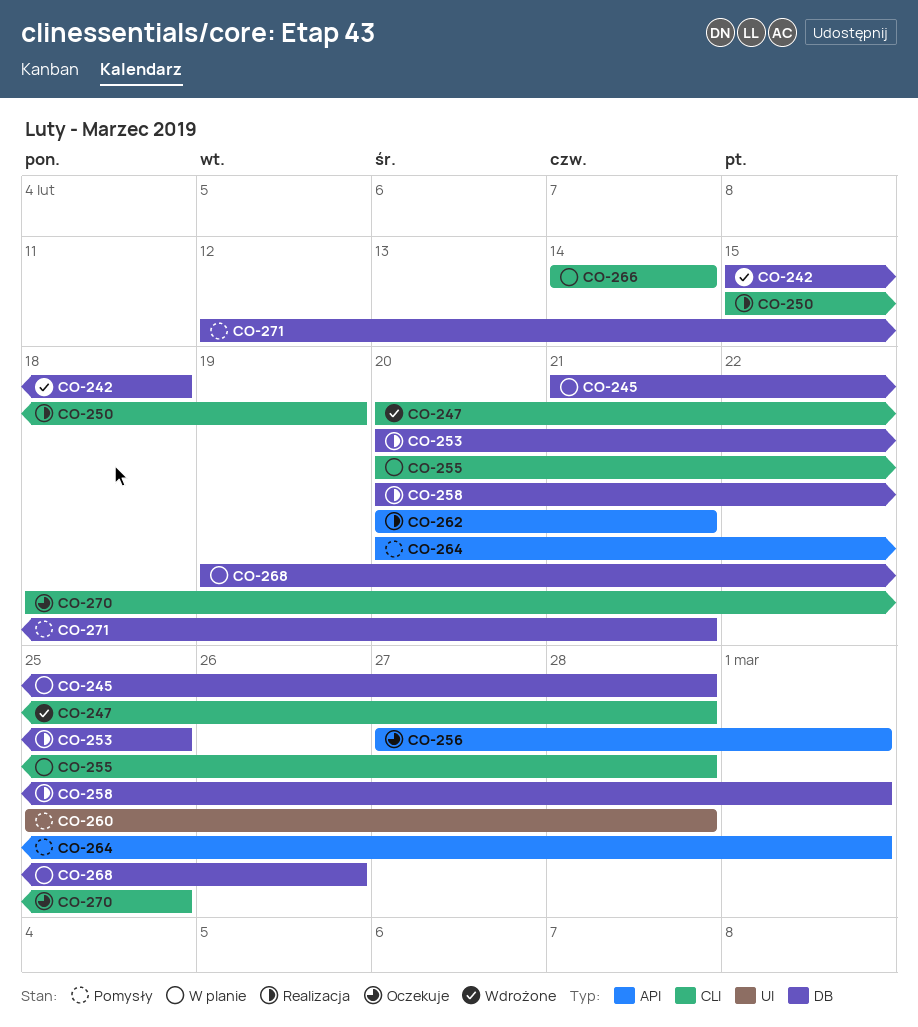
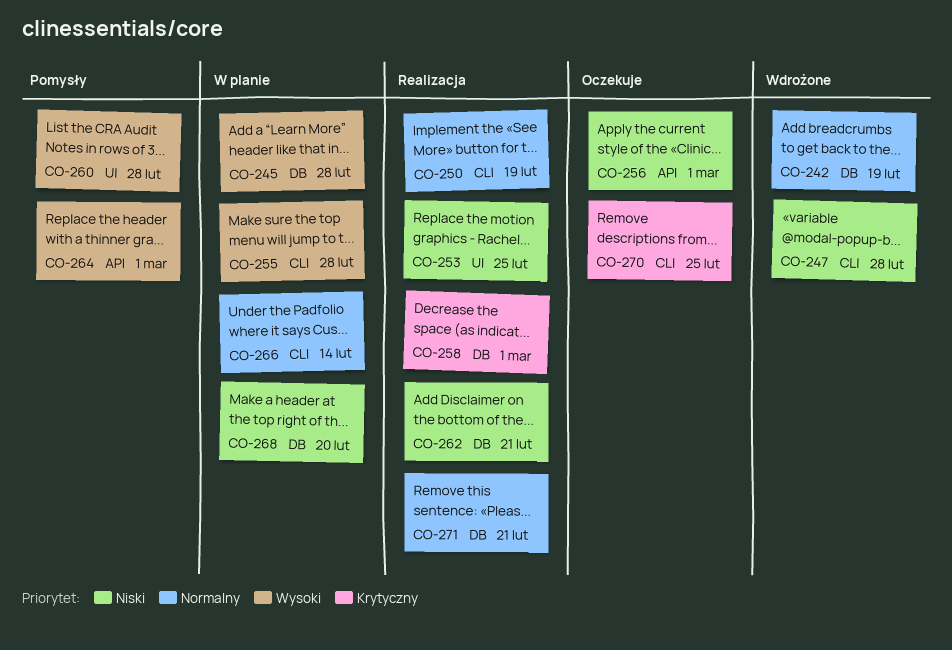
CO-242, due: Feb 18 -> Feb 19
CO-253, label: DB -> UI
CO-262, label: API -> DB
CO-268, due: Feb 26 -> Feb 20
CO-271, status: Pomysły -> Realizacja

